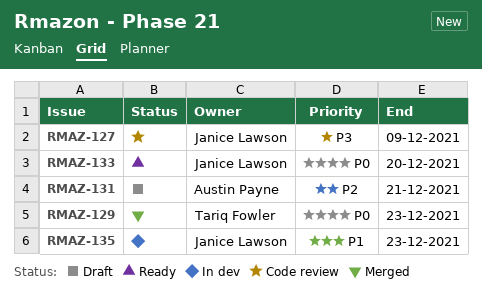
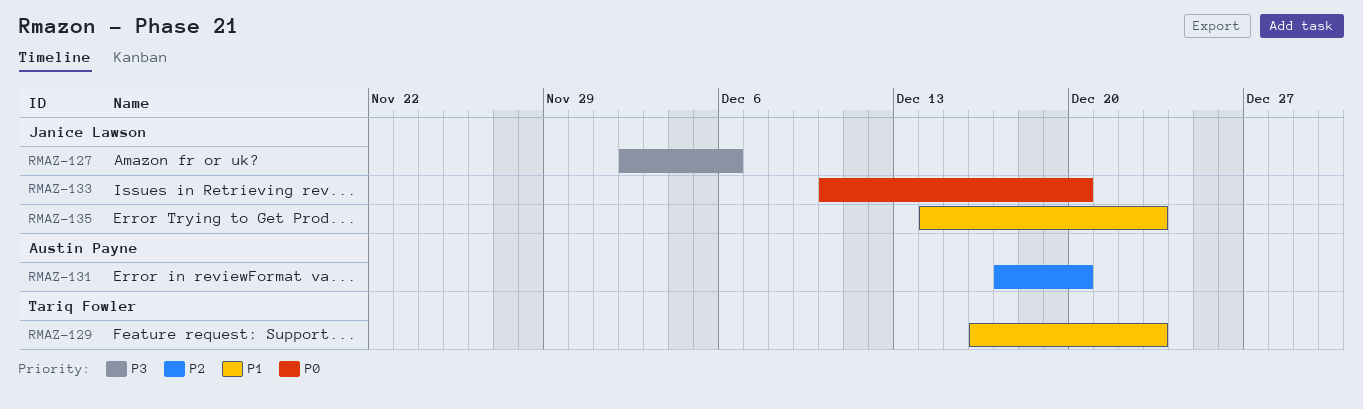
RMAZ-127, due: Dec 9 -> Dec 6
RMAZ-129, priority: P0 -> P1
RMAZ-131, due: Dec 21 -> Dec 20

